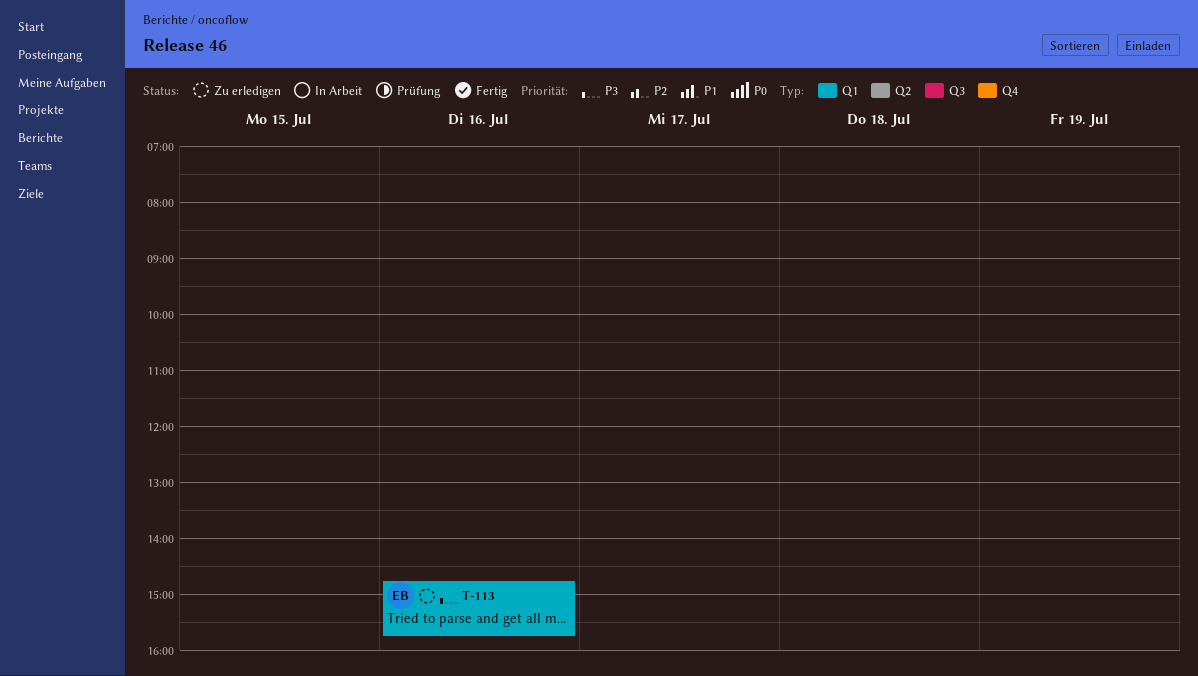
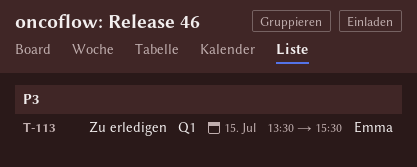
T-113, day: Jul 16 -> Jul 15
T-113, begins: 14:45 -> 13:30
T-113, ends: 15:45 -> 15:30

